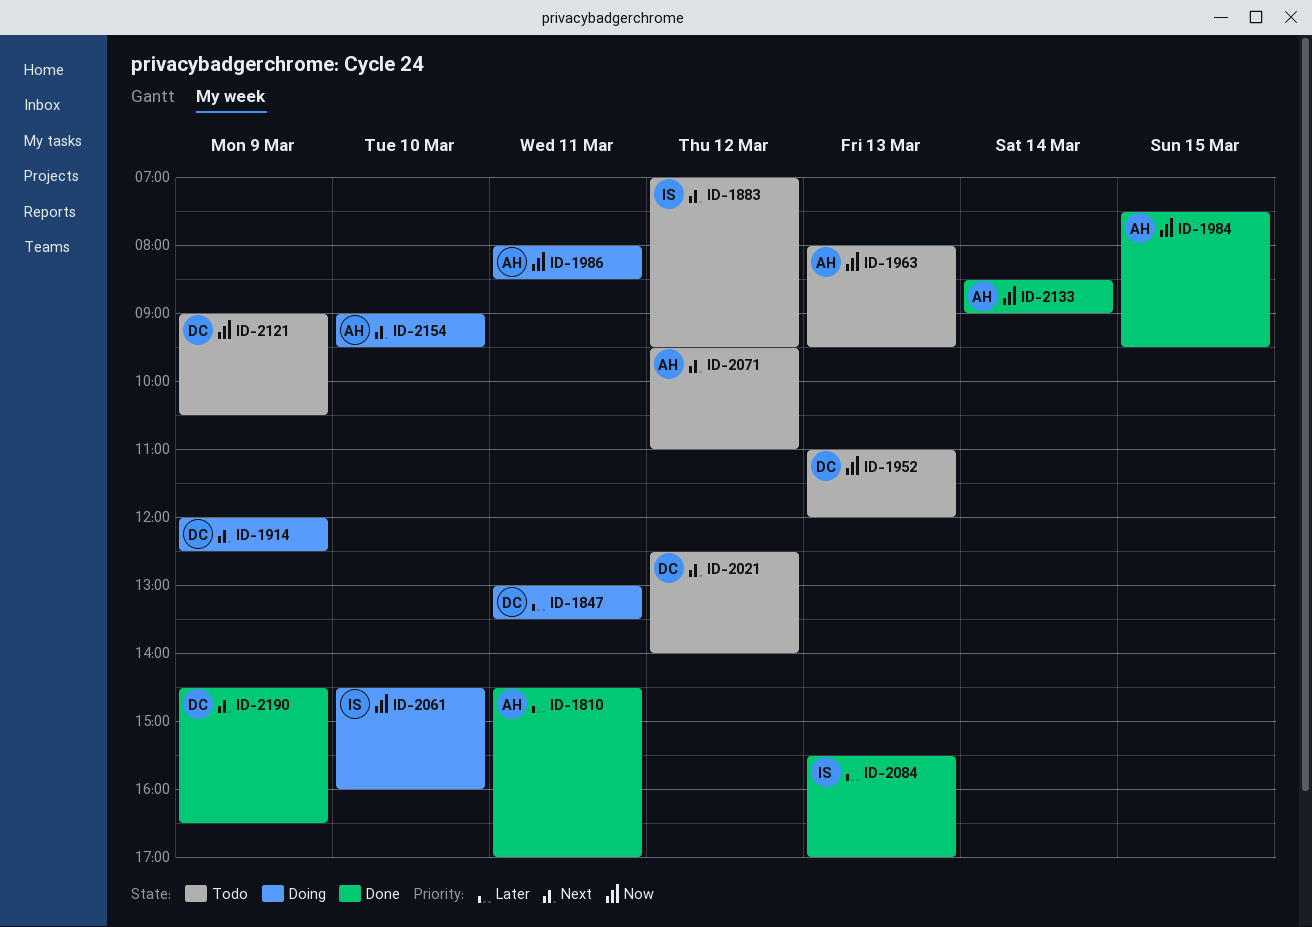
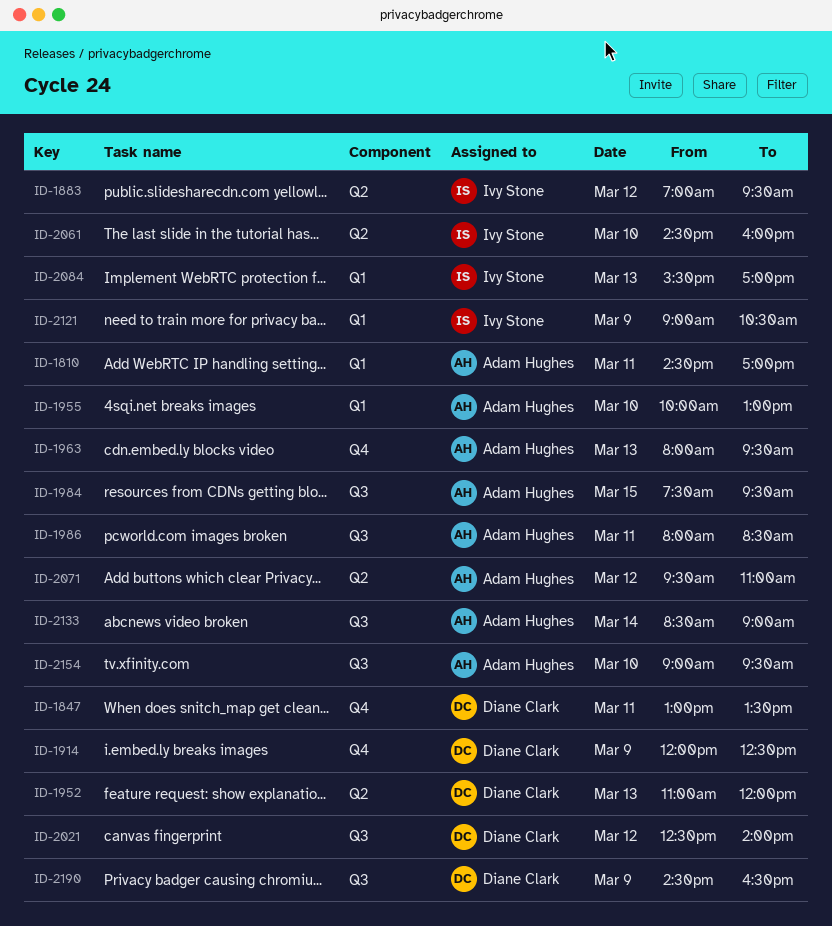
ID-1955: none -> present
ID-2121, owner: Diane Clark -> Ivy Stone

